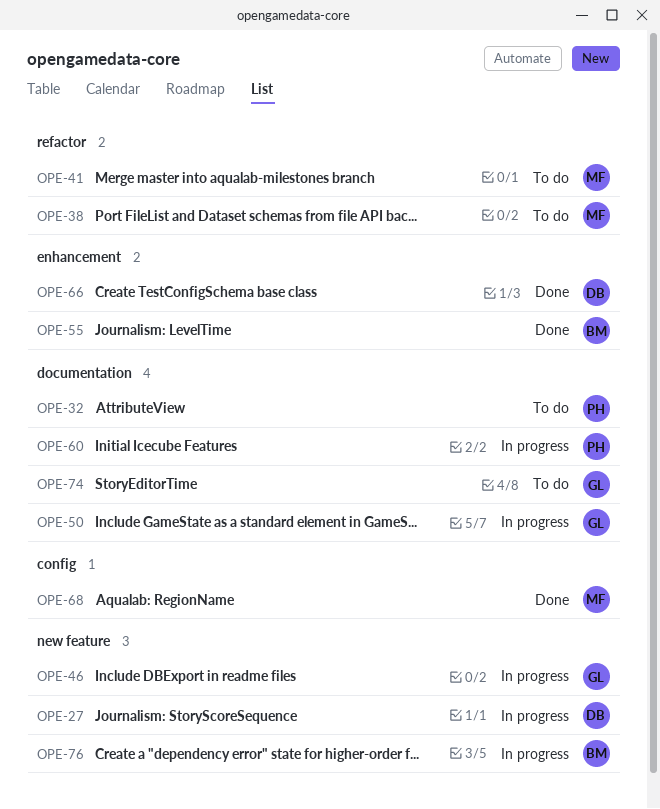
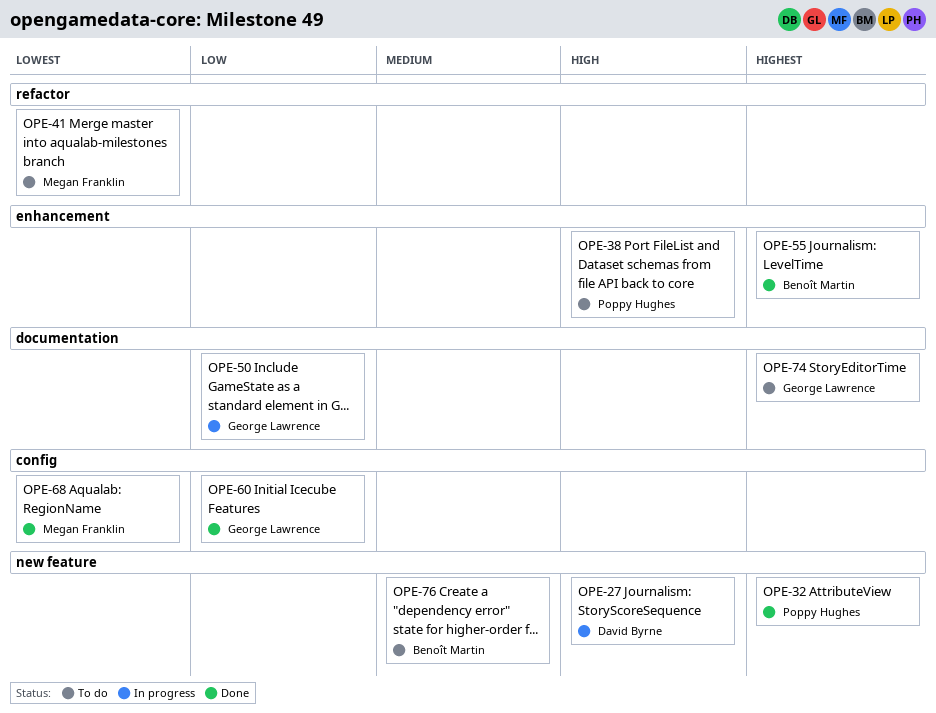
OPE-32, status: To do -> Done
OPE-32, label: documentation -> new feature
OPE-38, owner: Megan Franklin -> Poppy Hughes
OPE-38, label: refactor -> enhancement
OPE-46: present -> none
OPE-60, status: In progress -> Done
OPE-60, owner: Poppy Hughes -> George Lawrence
OPE-60, label: documentation -> config
OPE-66: present -> none
OPE-76, status: In progress -> To do

